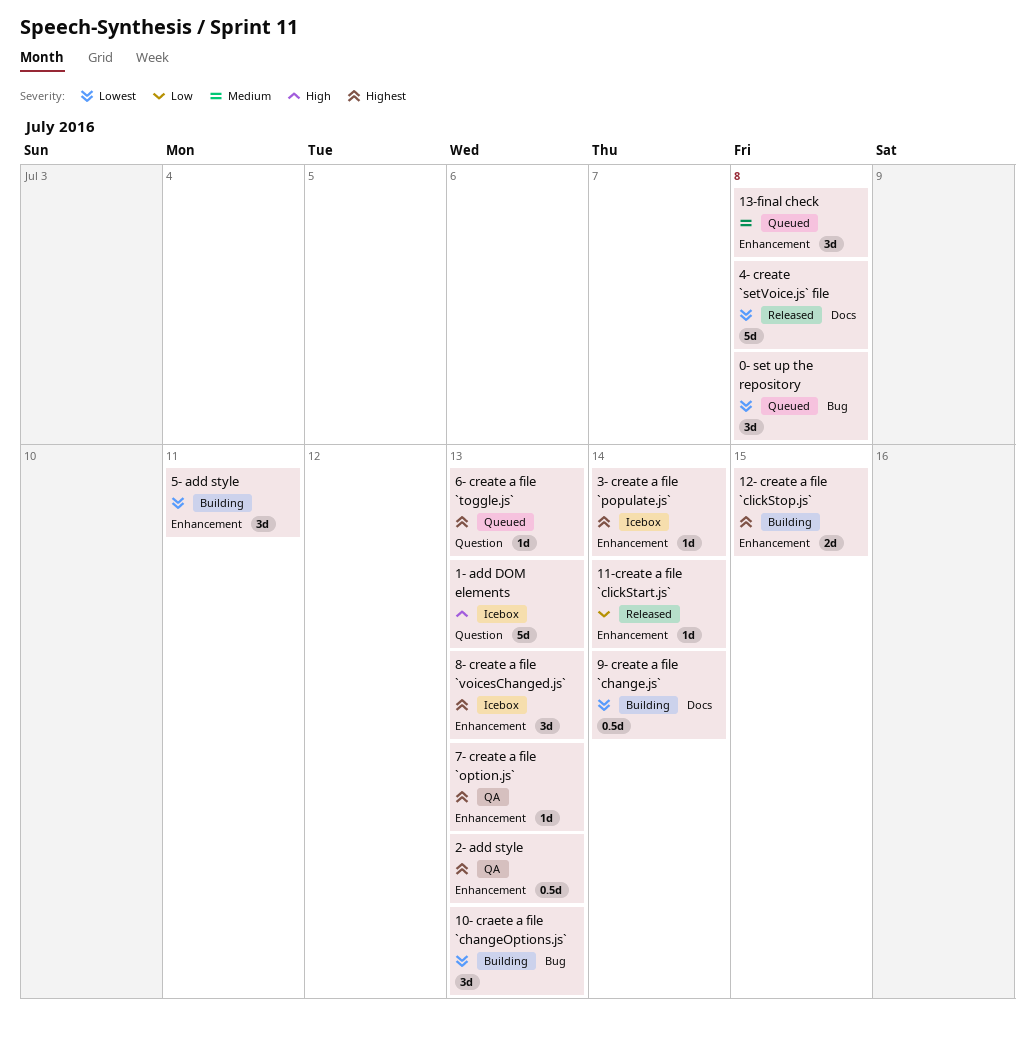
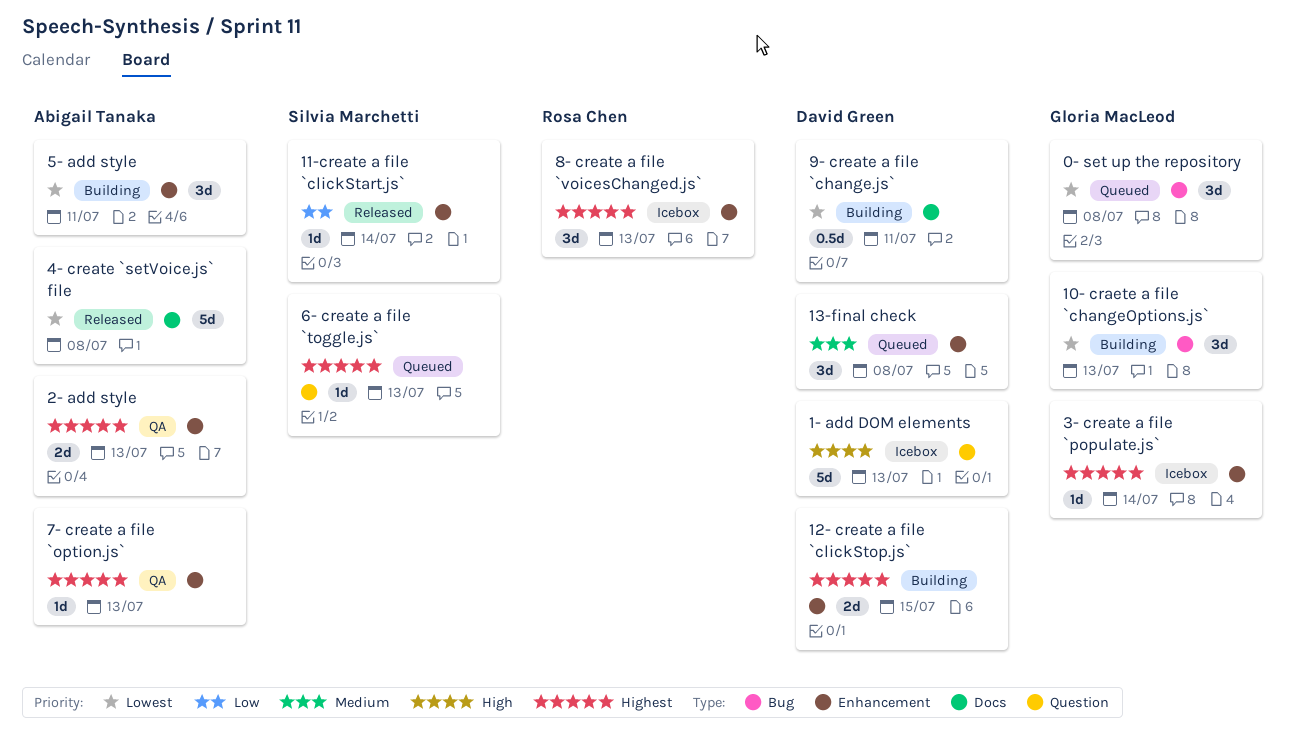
2- add style, estimate: 0.5d -> 2d
9- create a file `change.js`, due: Jul 14 -> Jul 11

